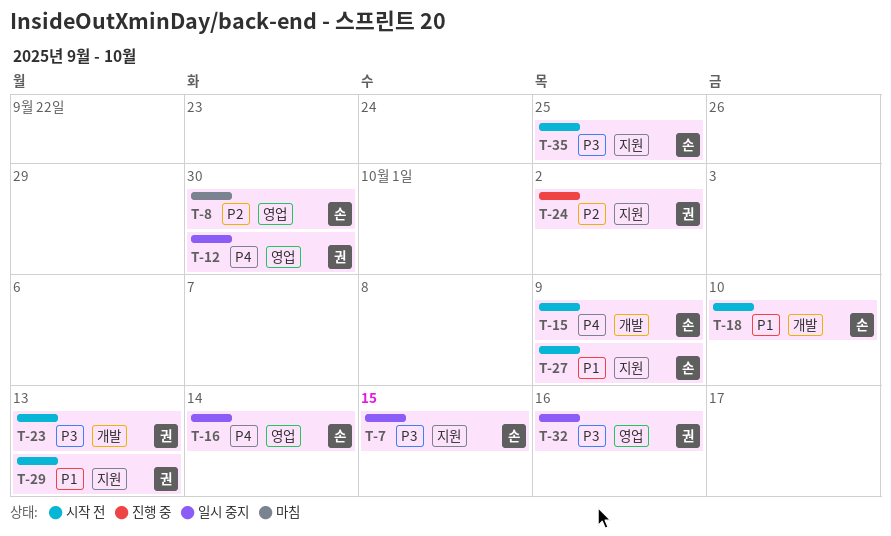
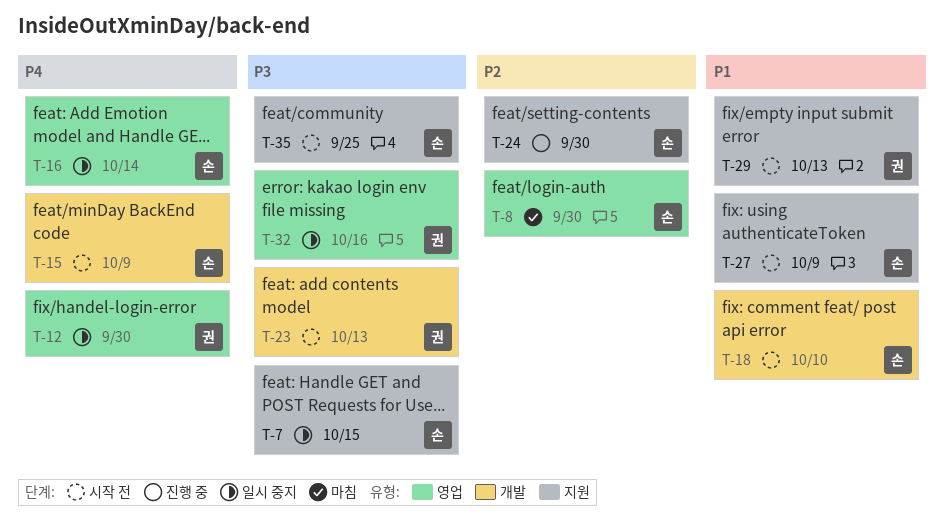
T-24, owner: 권 -> 손
T-24, due: Oct 2 -> Sep 30

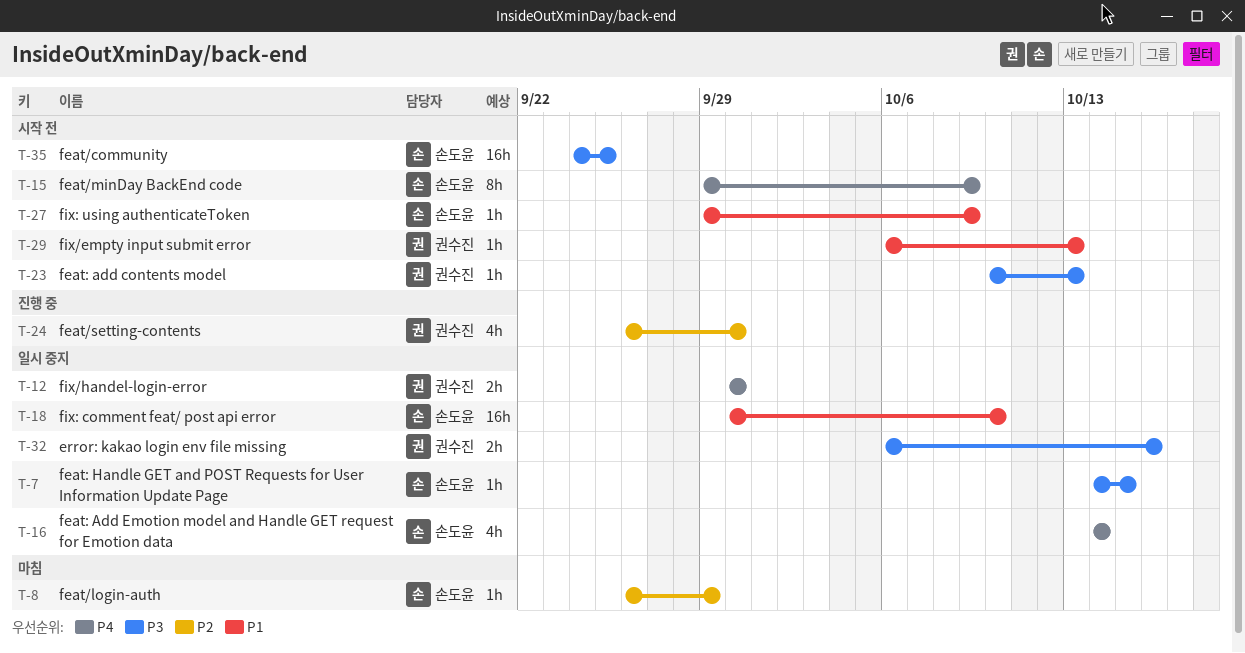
T-8, due: Sep 30 -> Sep 29
T-18, status: 시작 전 -> 일시 중지
T-24, owner: 손도윤 -> 권수진

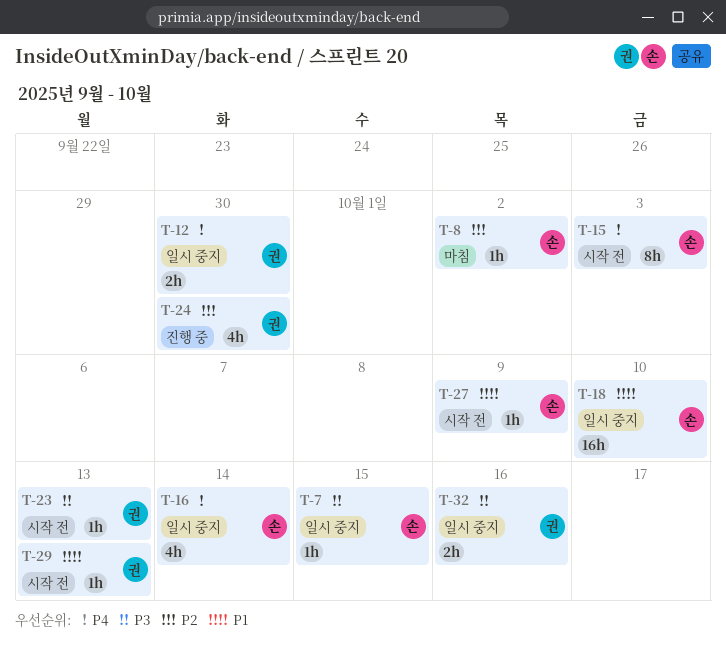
T-8, due: Sep 29 -> Oct 2
T-15, due: Oct 9 -> Oct 3
T-35: present -> none

